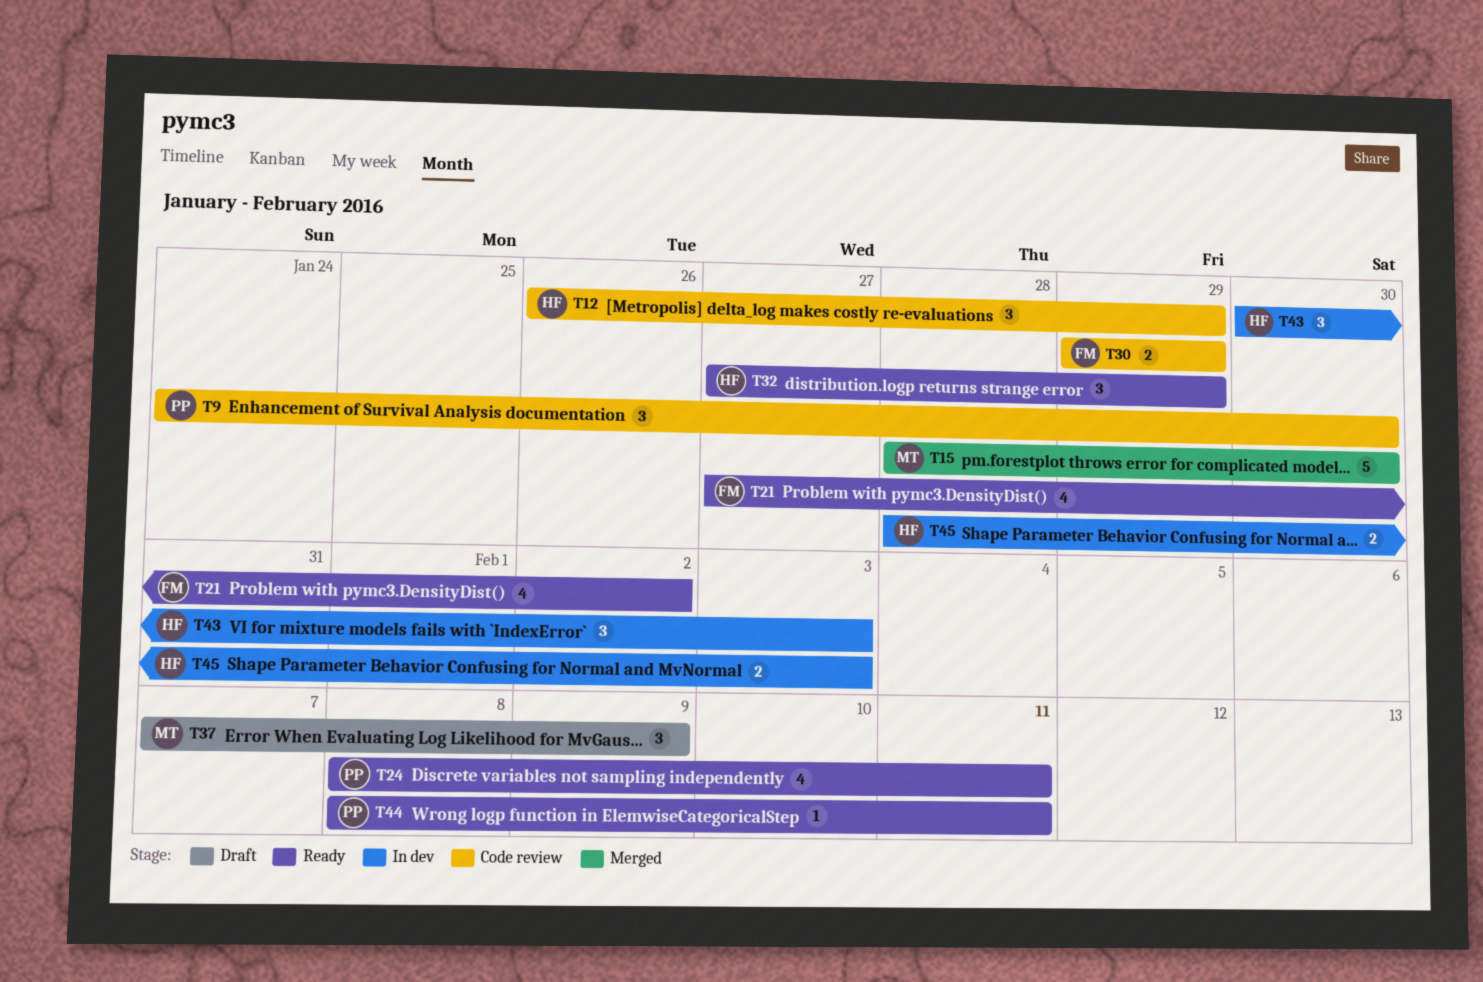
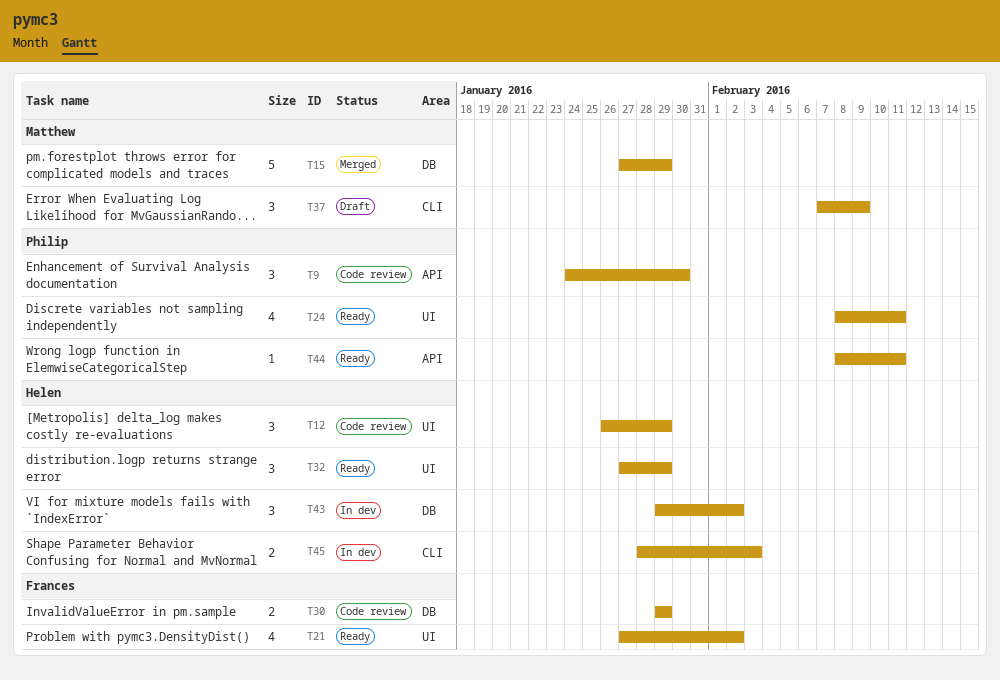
T15, start: Jan 28 -> Jan 27
T15, due: Jan 30 -> Jan 29
T43, start: Jan 30 -> Jan 29
T43, due: Feb 3 -> Feb 2

